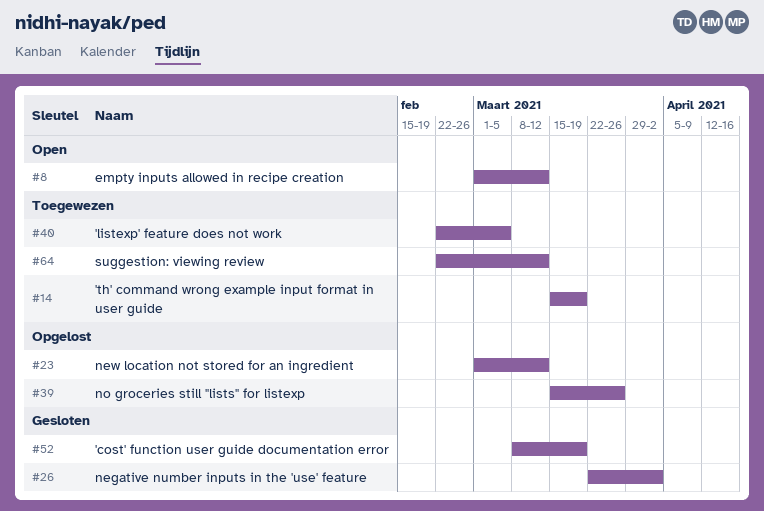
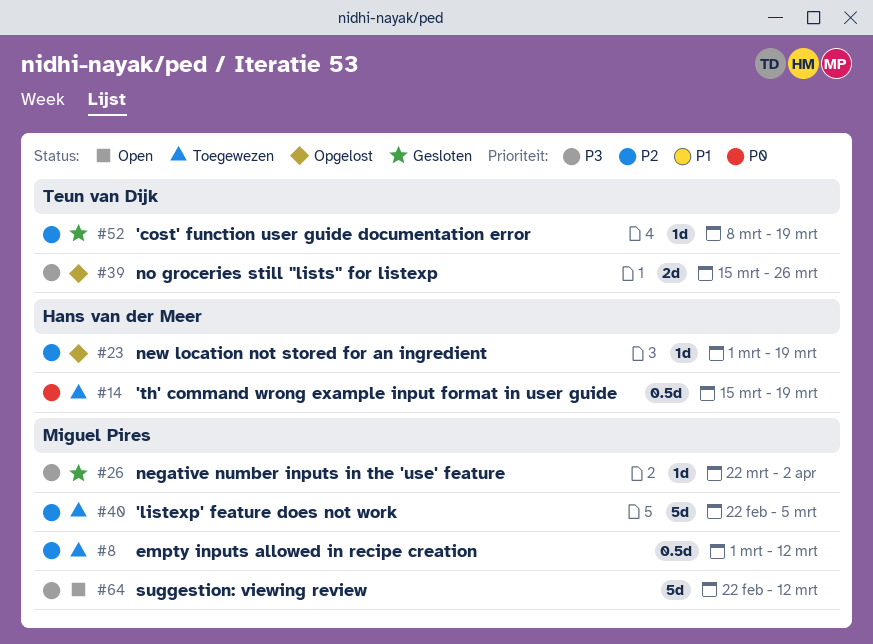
#8, status: Open -> Toegewezen
#23, due: Mar 12 -> Mar 19
#64, status: Toegewezen -> Open

